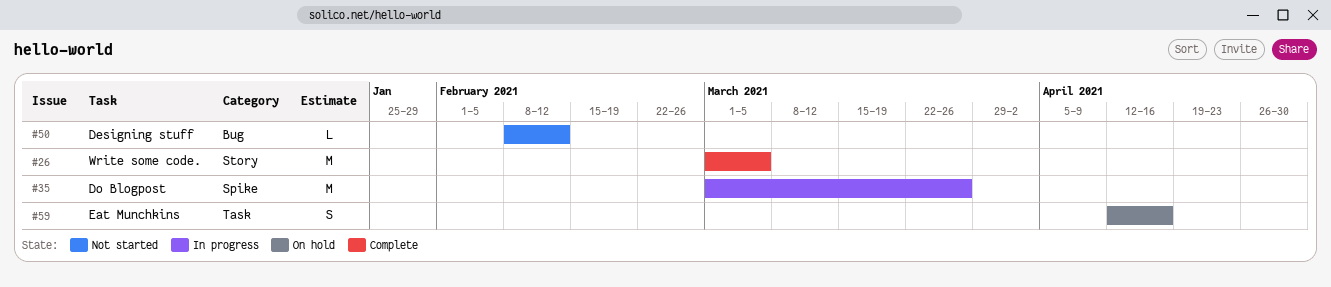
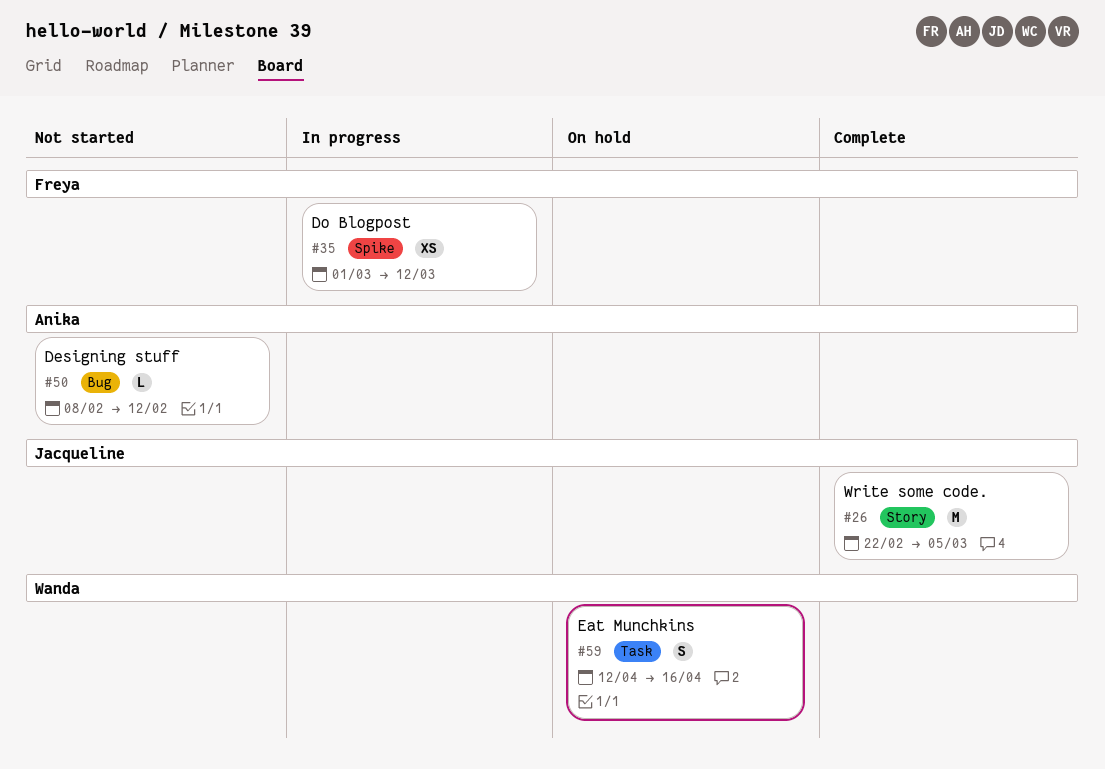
#26, start: Mar 1 -> Feb 22
#35, estimate: M -> XS
#35, due: Mar 26 -> Mar 12

